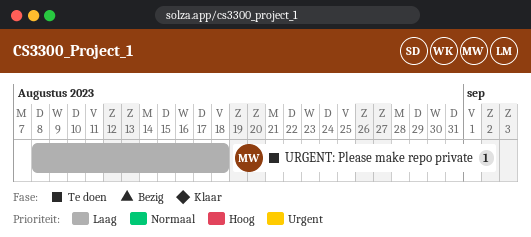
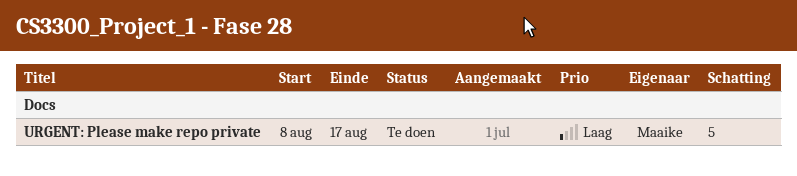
URGENT: Please make repo private, estimate: 1 -> 5
URGENT: Please make repo private, due: Aug 18 -> Aug 17

